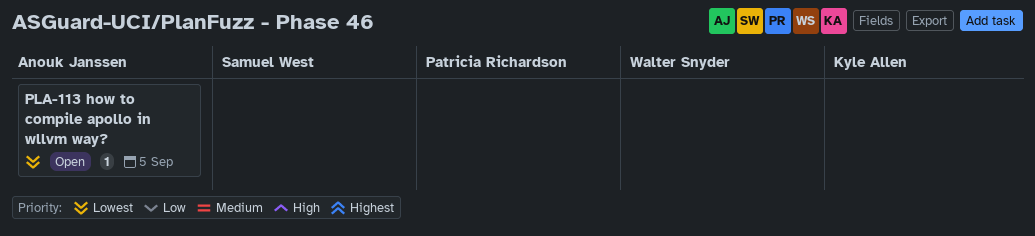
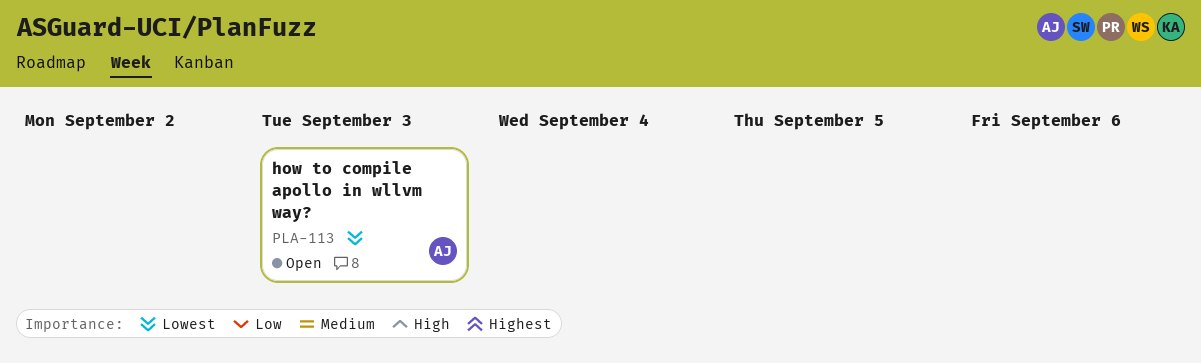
PLA-113, due: Sep 5 -> Sep 3

